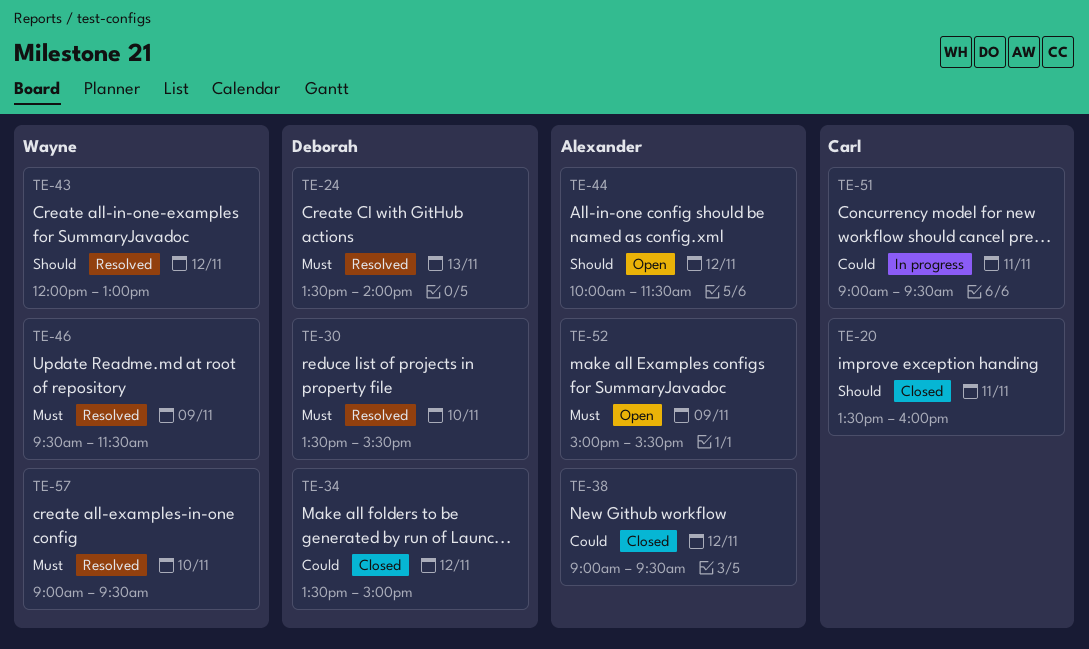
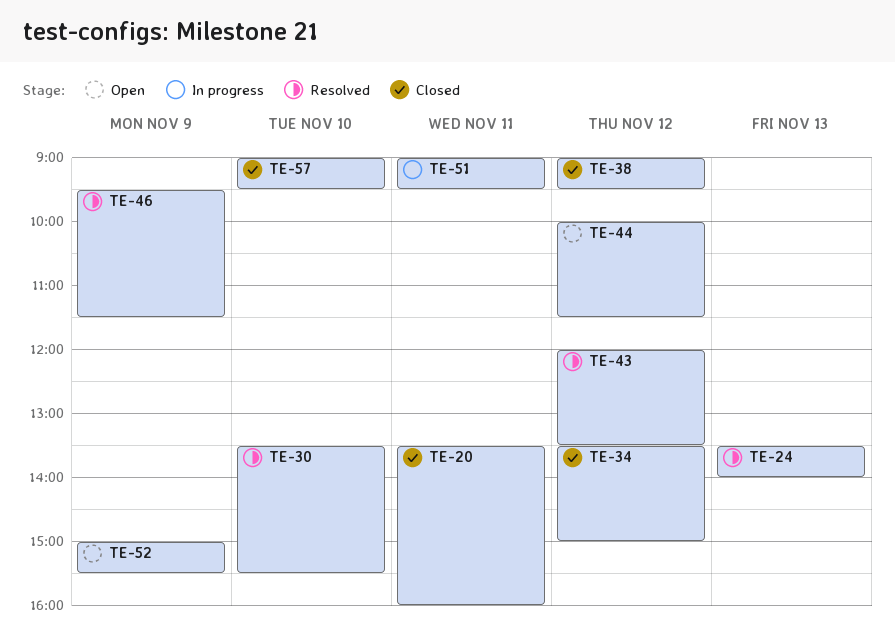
TE-43, ends: 13:00 -> 13:30
TE-57, status: Resolved -> Closed

